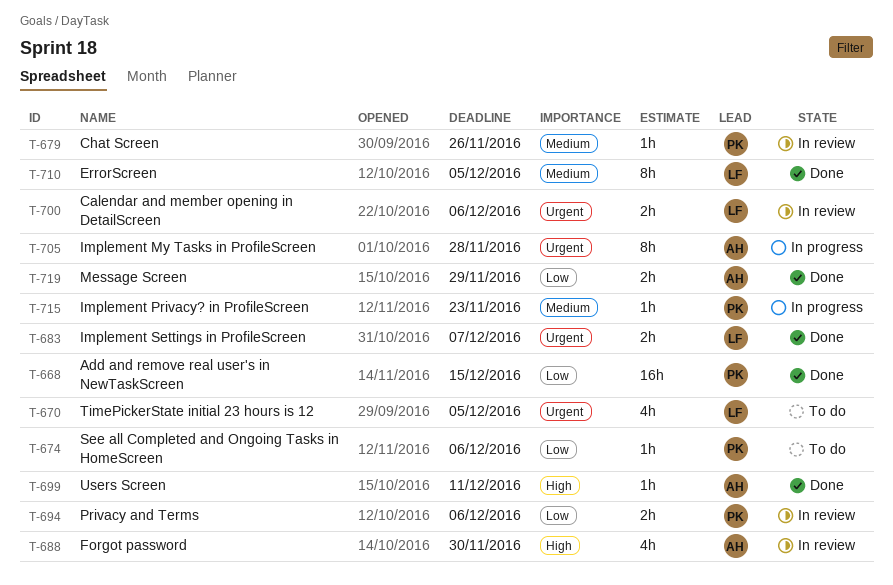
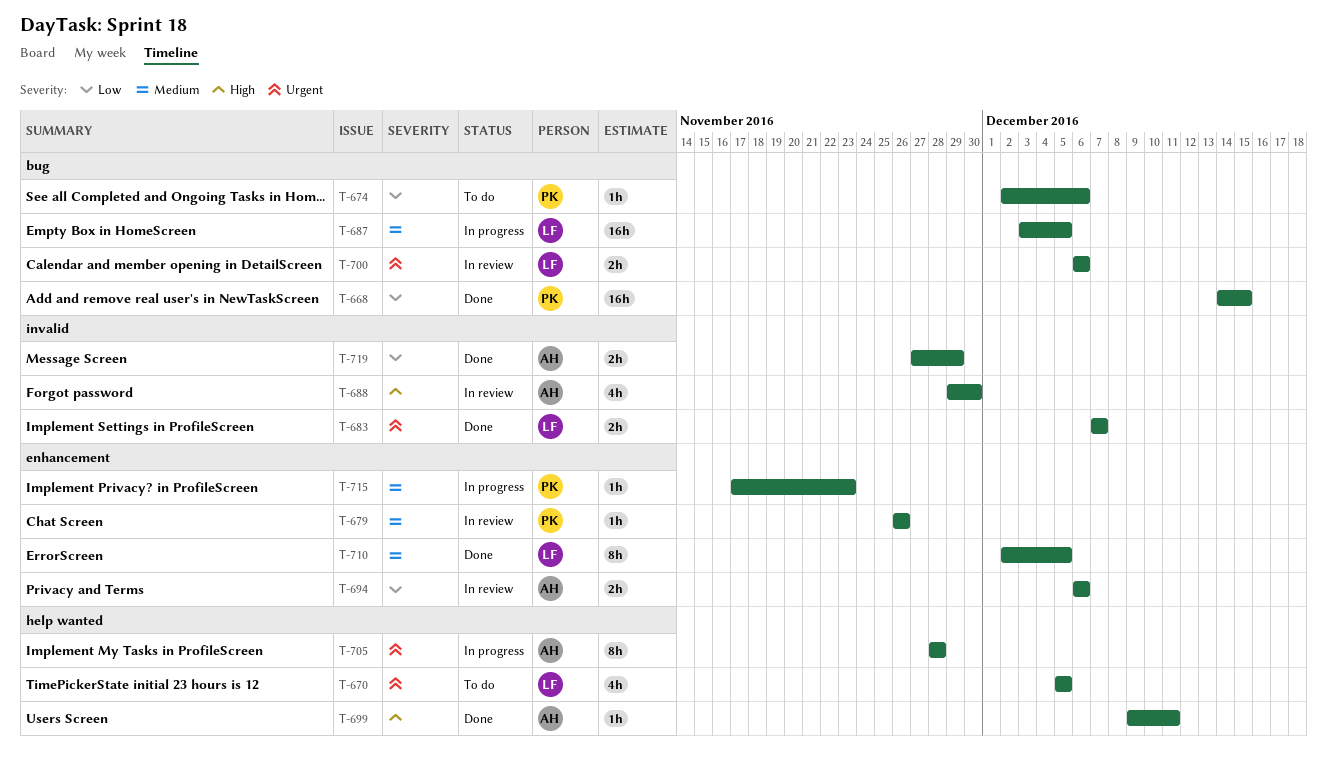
T-687: none -> present
T-694, owner: PK -> AH

